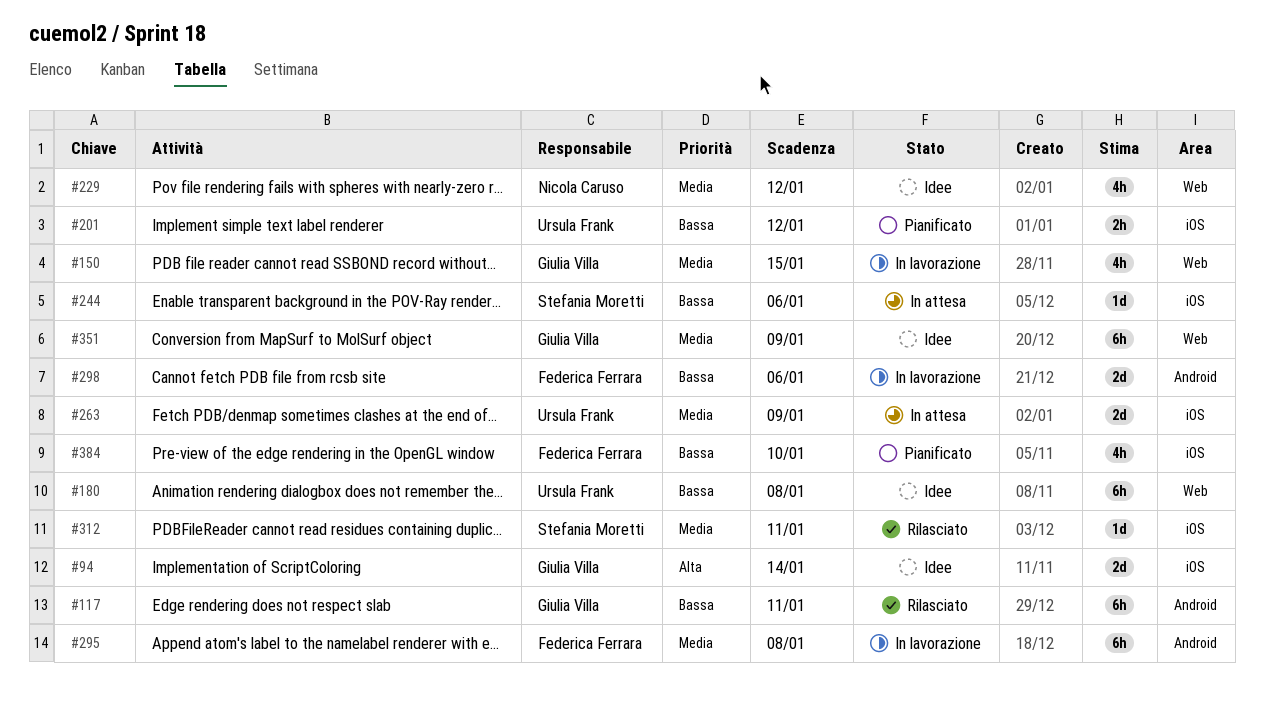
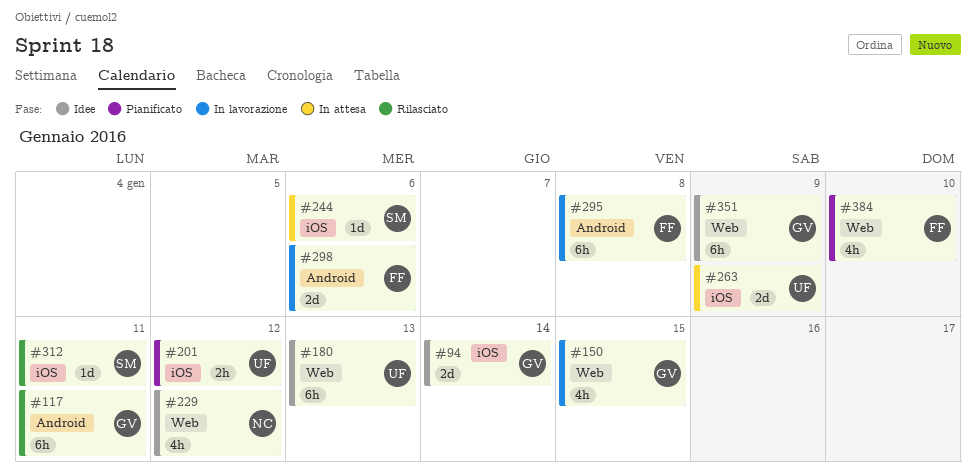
#180, due: Jan 8 -> Jan 13
#384, label: iOS -> Web

